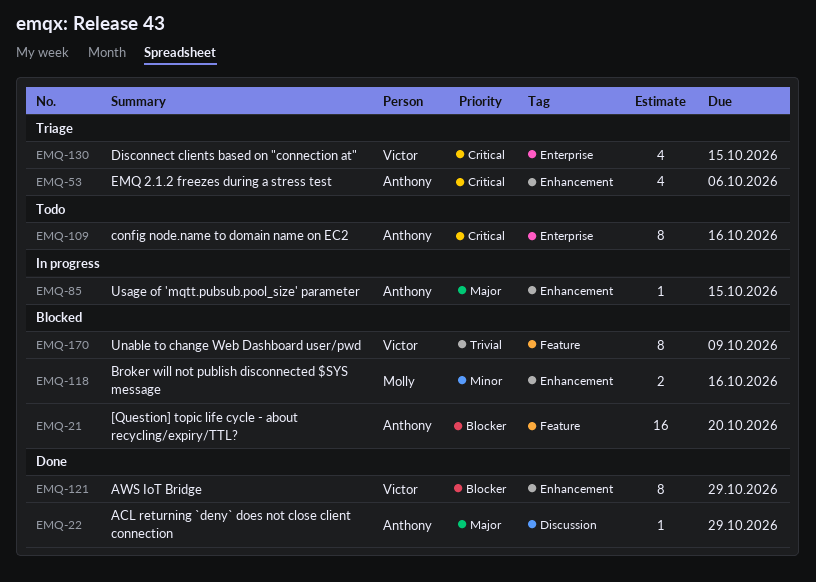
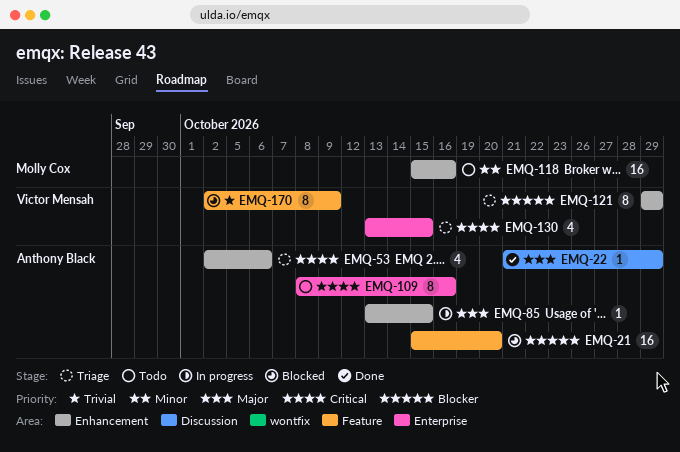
EMQ-118, status: Blocked -> Todo
EMQ-118, estimate: 2 -> 16
EMQ-121, status: Done -> Triage

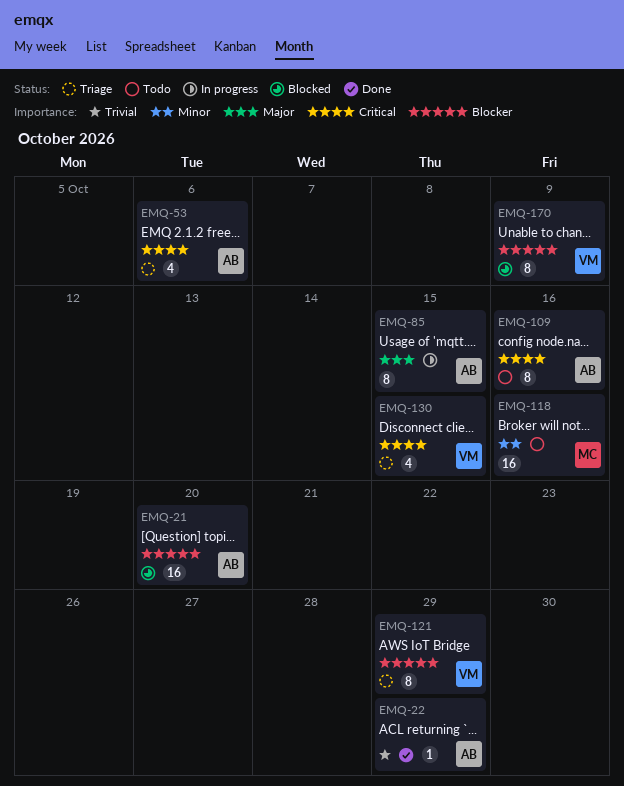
EMQ-22, priority: Major -> Trivial
EMQ-85, estimate: 1 -> 8
EMQ-170, priority: Trivial -> Blocker

